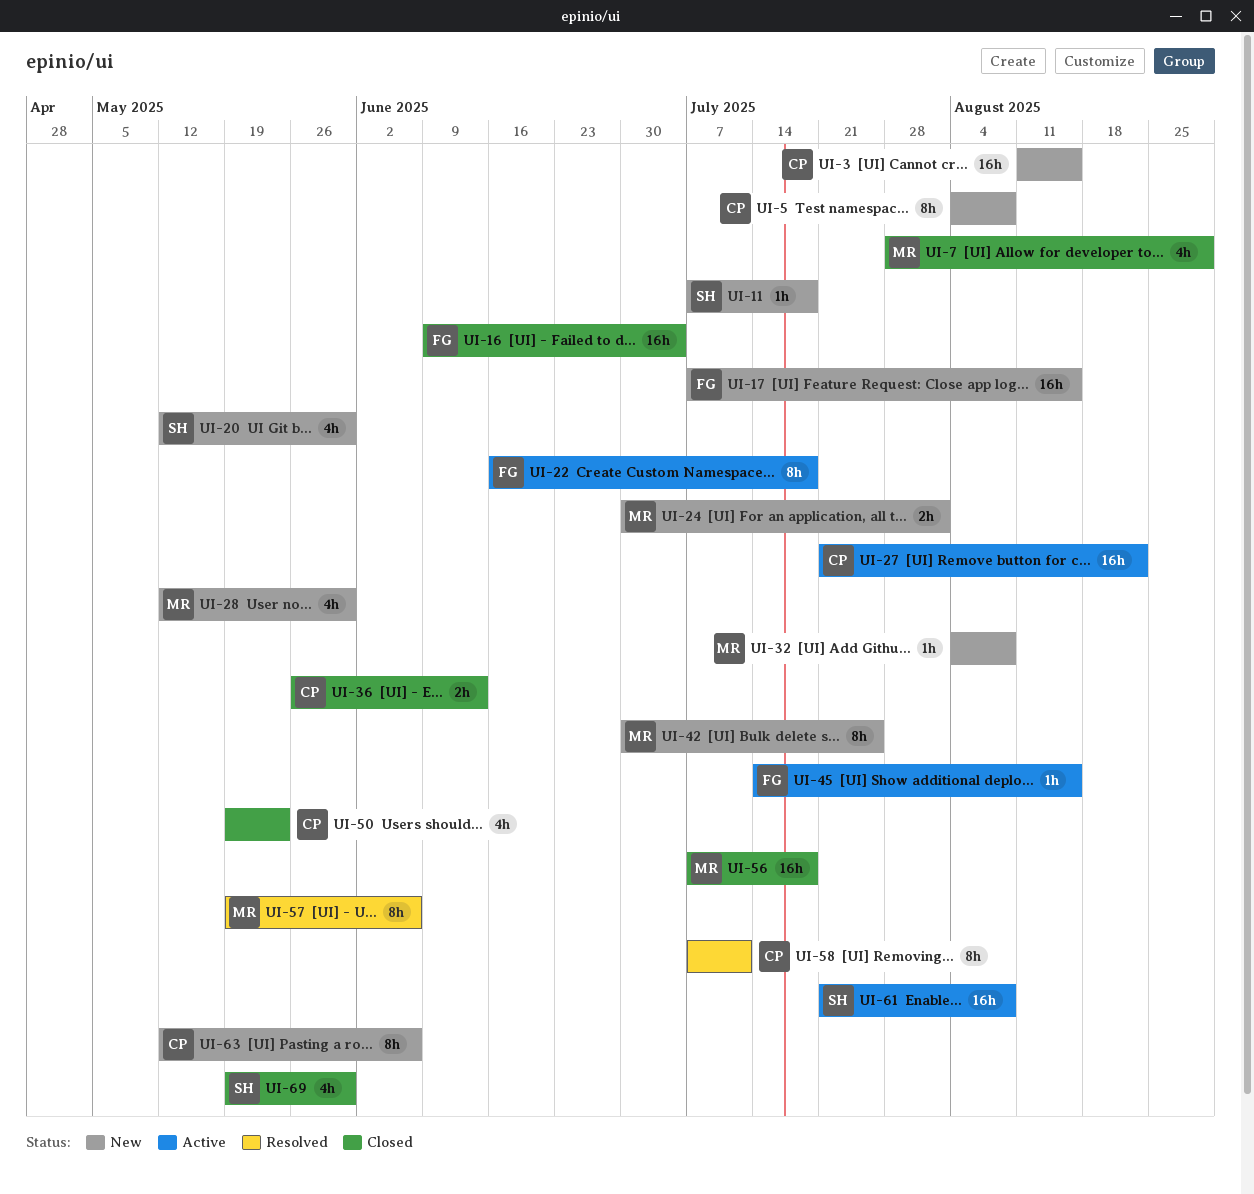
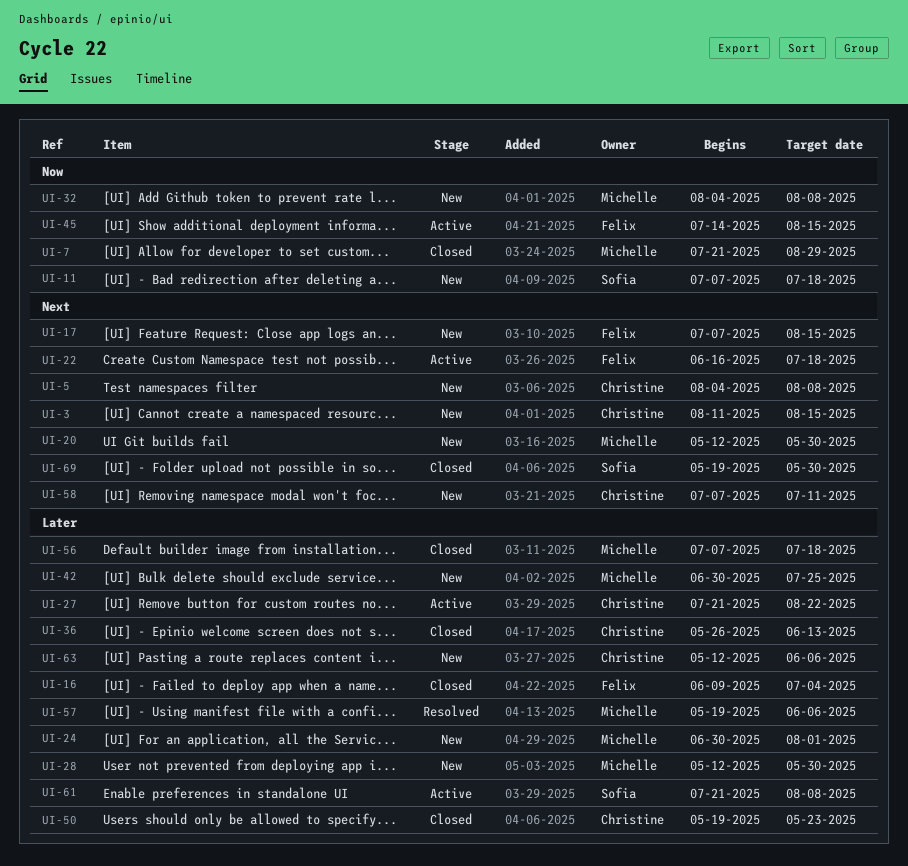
UI-7, start: Jul 28 -> Jul 21
UI-20, owner: Sofia -> Michelle
UI-58, status: Resolved -> New

